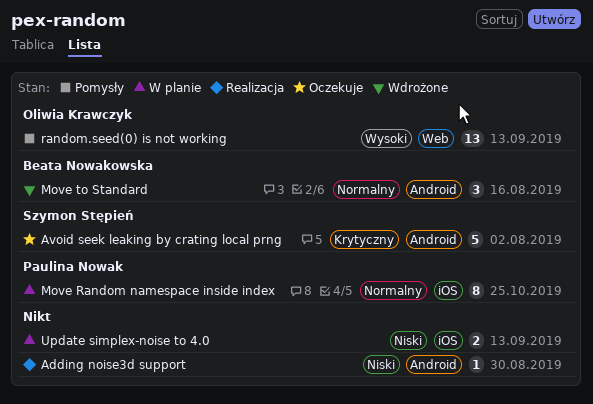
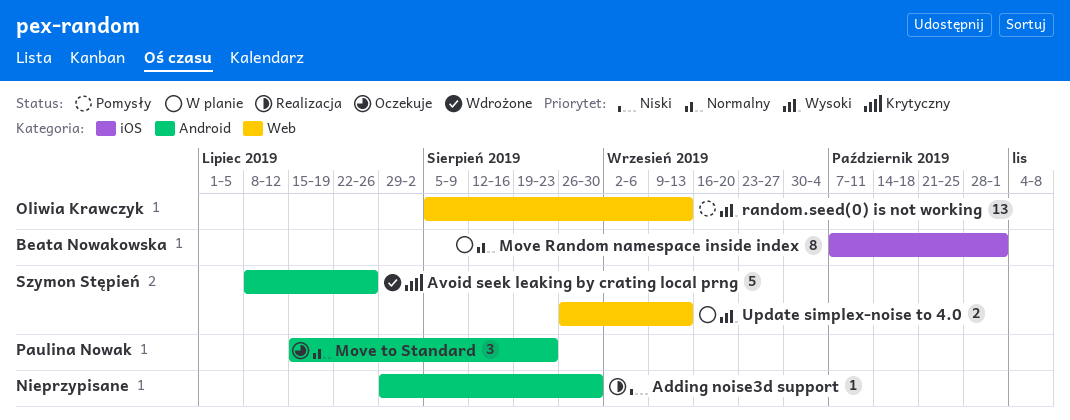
Avoid seek leaking by crating local prng, status: Oczekuje -> Wdrożone
Avoid seek leaking by crating local prng, due: Aug 2 -> Jul 26
Move Random namespace inside index, owner: Paulina Nowak -> Beata Nowakowska
Move Random namespace inside index, due: Oct 25 -> Nov 1
Move to Standard, status: Wdrożone -> Oczekuje
Move to Standard, owner: Beata Nowakowska -> Paulina Nowak
Move to Standard, due: Aug 16 -> Aug 23
Update simplex-noise to 4.0, owner: none -> Szymon Stępień
Update simplex-noise to 4.0, priority: Niski -> Wysoki
Update simplex-noise to 4.0, label: iOS -> Web

